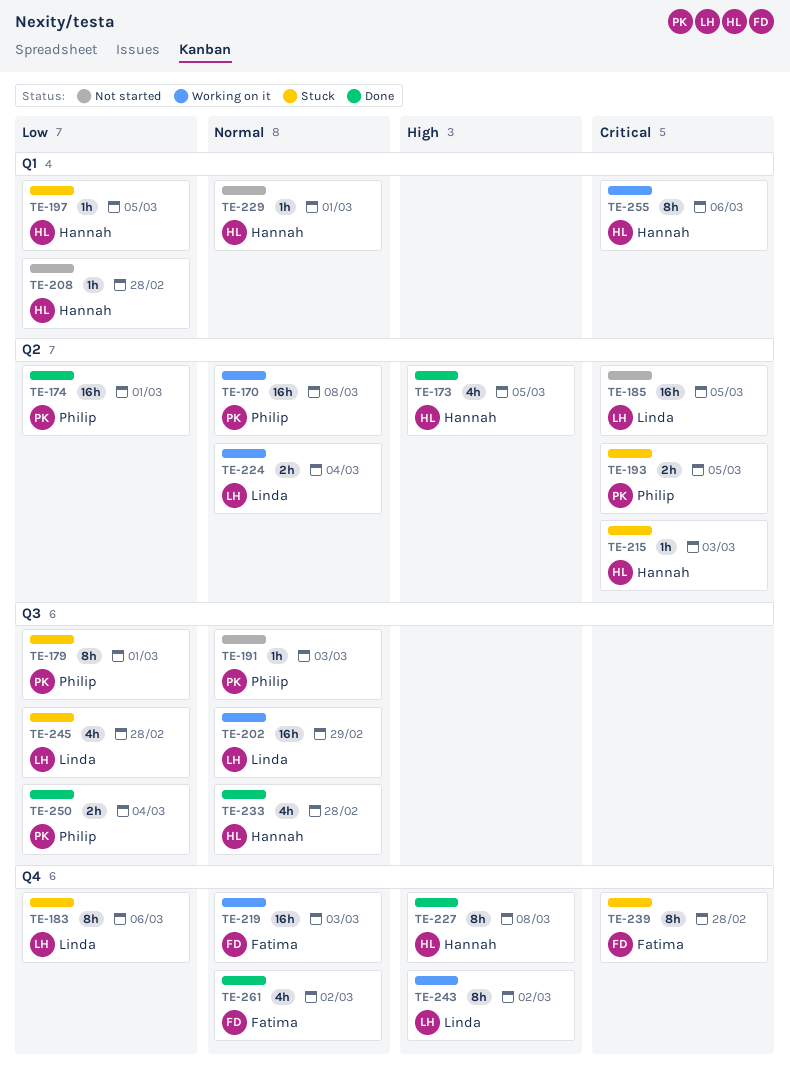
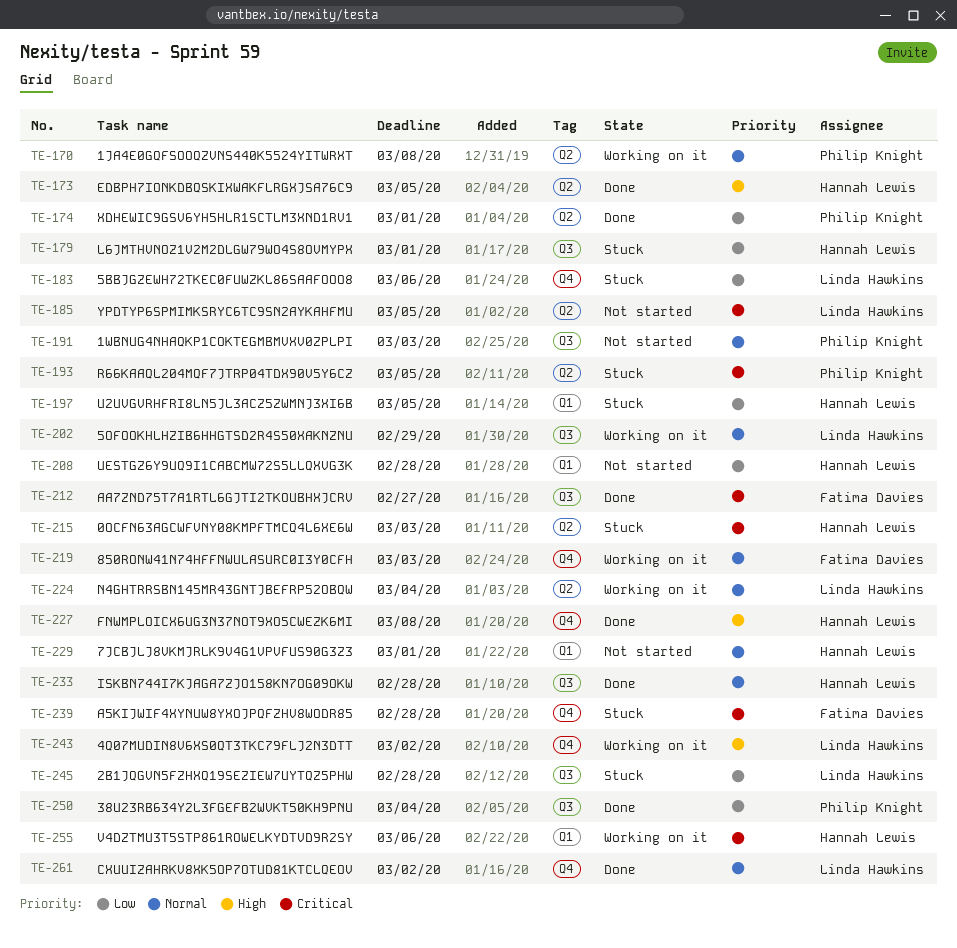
TE-179, owner: Philip Knight -> Hannah Lewis
TE-212: none -> present
TE-261, owner: Fatima Davies -> Linda Hawkins

